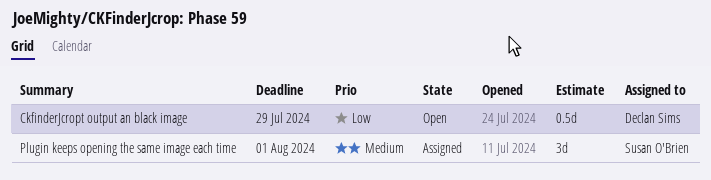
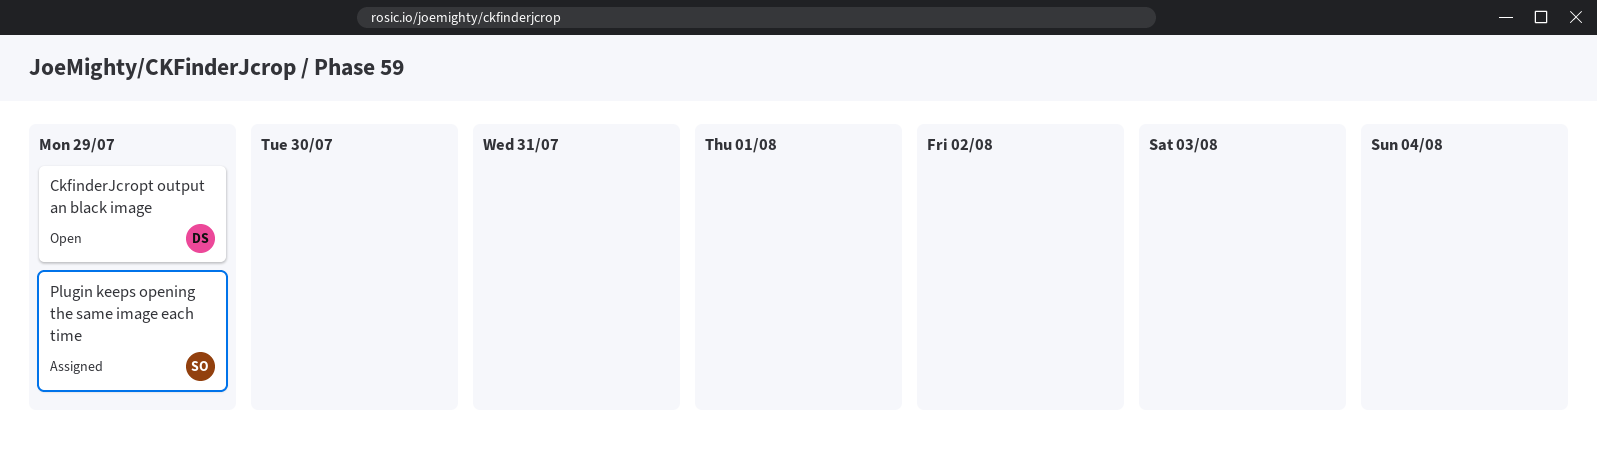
Plugin keeps opening the same image each time, due: Aug 1 -> Jul 29

